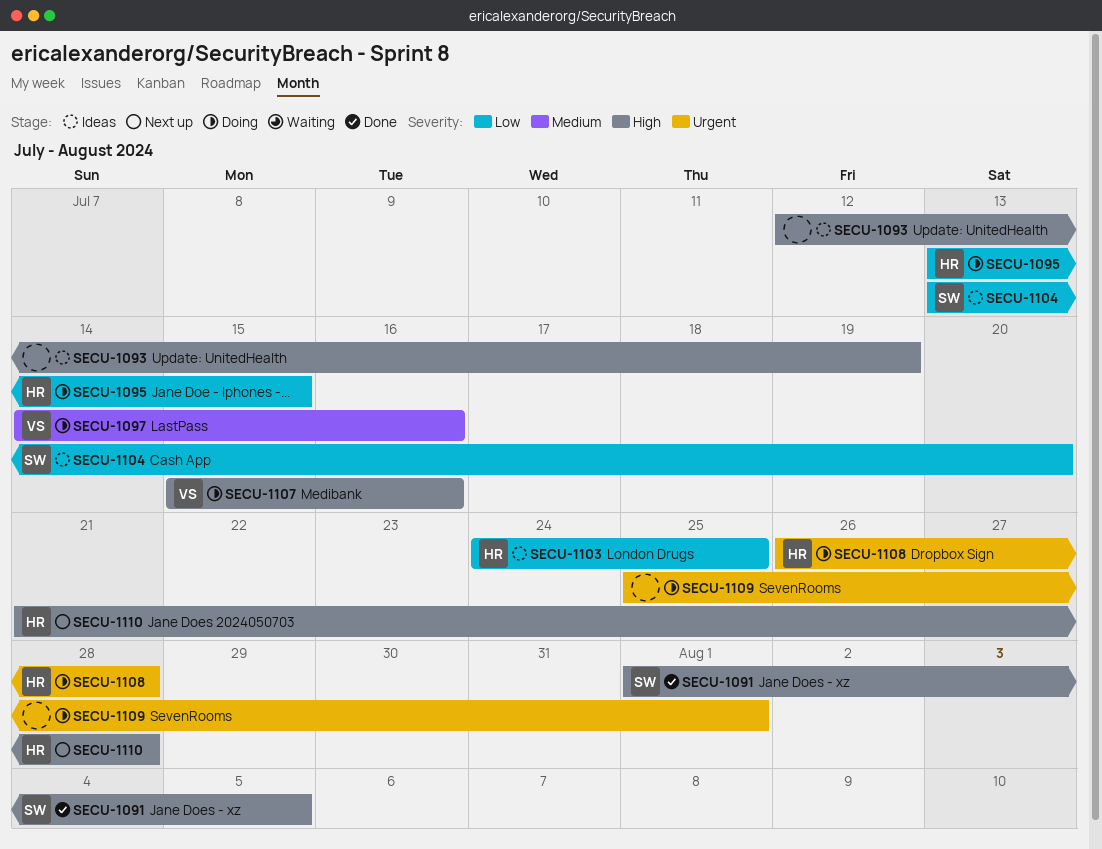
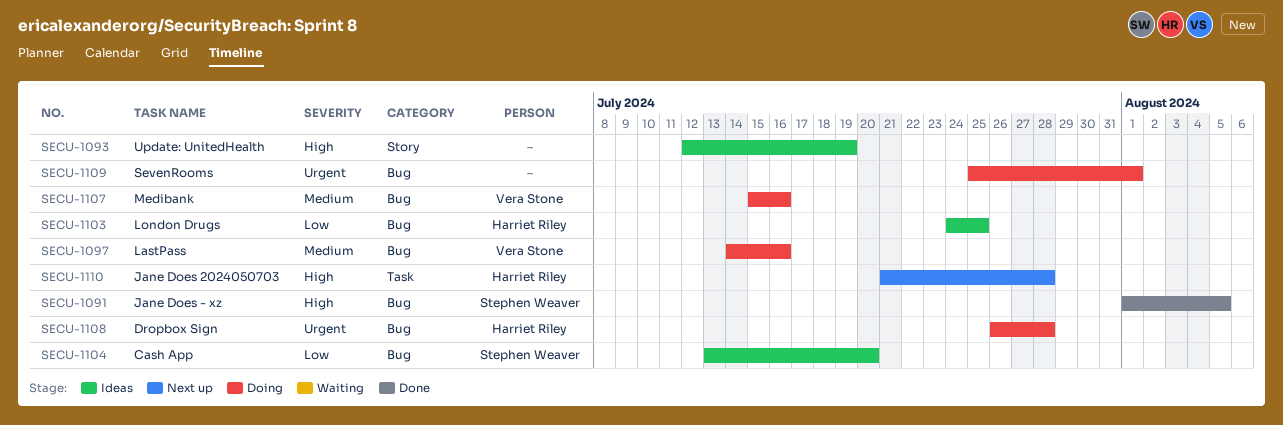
SECU-1095: present -> none
SECU-1107, priority: High -> Medium

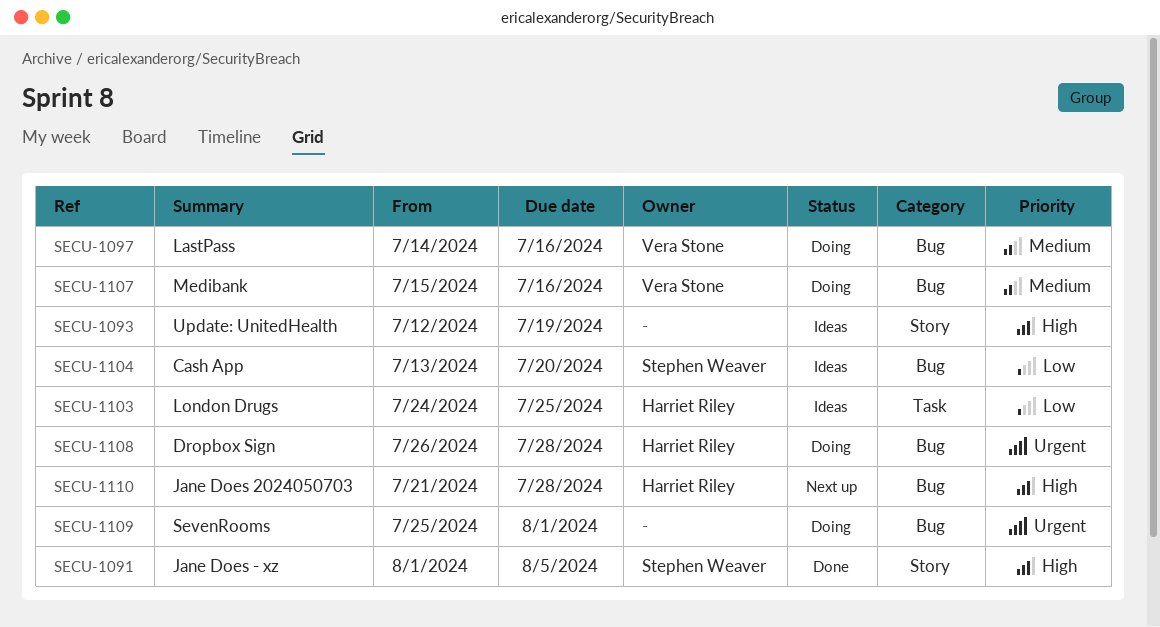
SECU-1091, label: Bug -> Story
SECU-1103, label: Bug -> Task
SECU-1110, label: Task -> Bug

